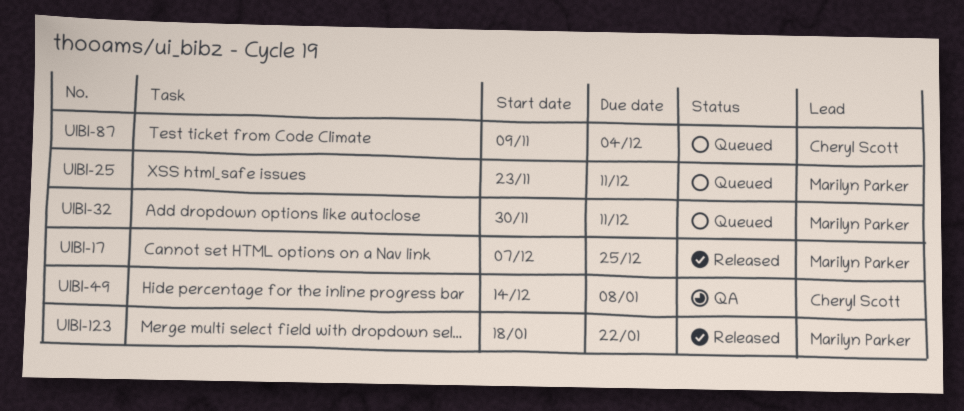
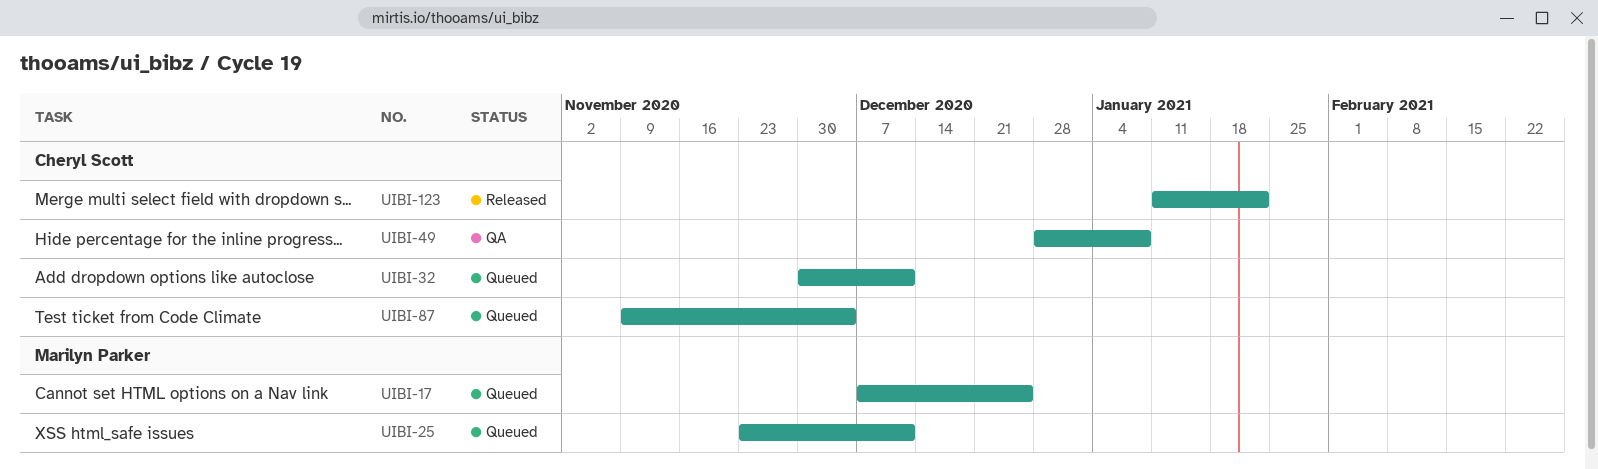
UIBI-17, status: Released -> Queued
UIBI-32, owner: Marilyn Parker -> Cheryl Scott
UIBI-49, start: Dec 14 -> Dec 28
UIBI-123, owner: Marilyn Parker -> Cheryl Scott
UIBI-123, start: Jan 18 -> Jan 11

